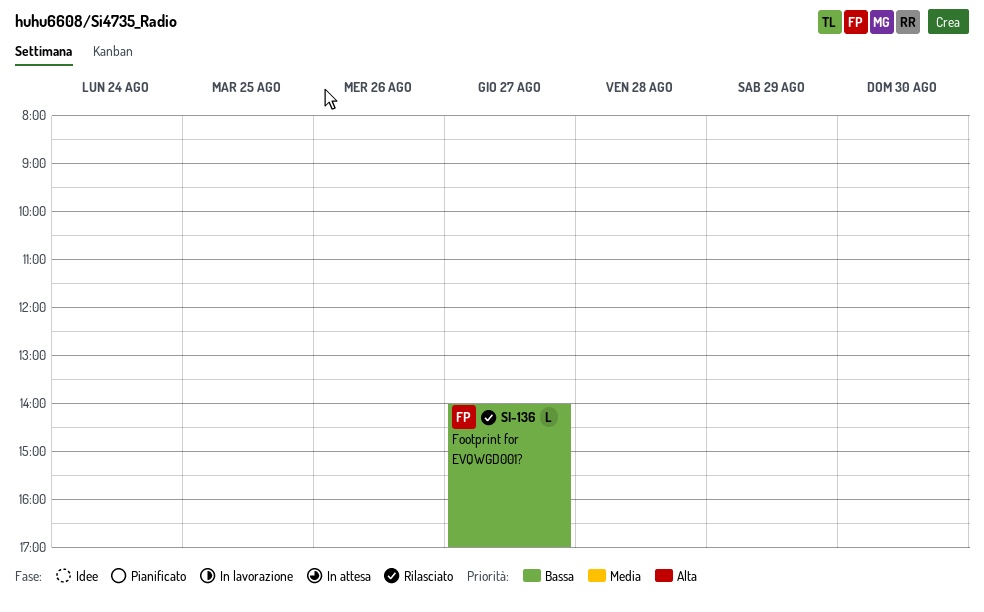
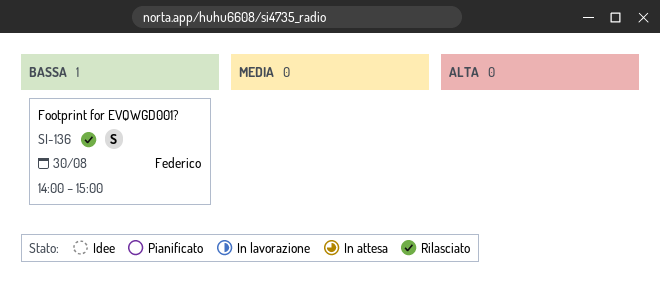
SI-136, estimate: L -> S
SI-136, day: Aug 27 -> Aug 30
SI-136, ends: 17:00 -> 15:00

